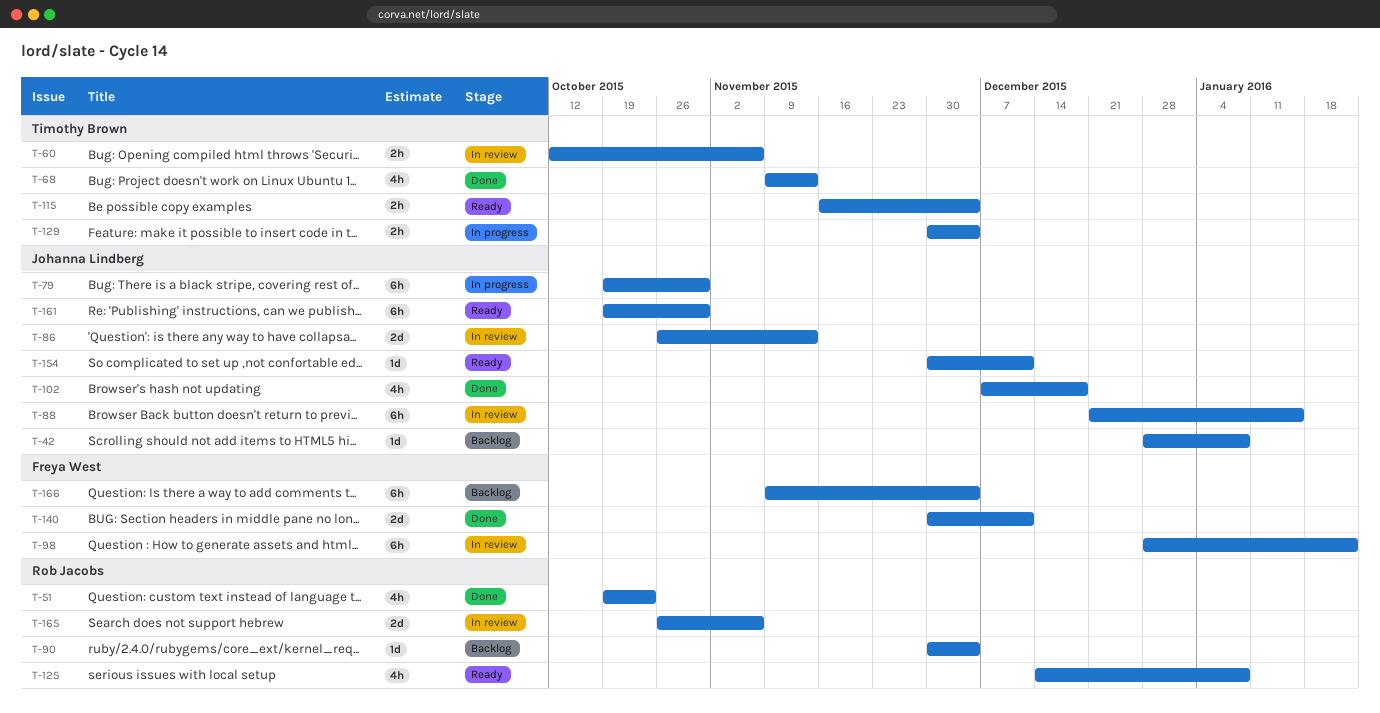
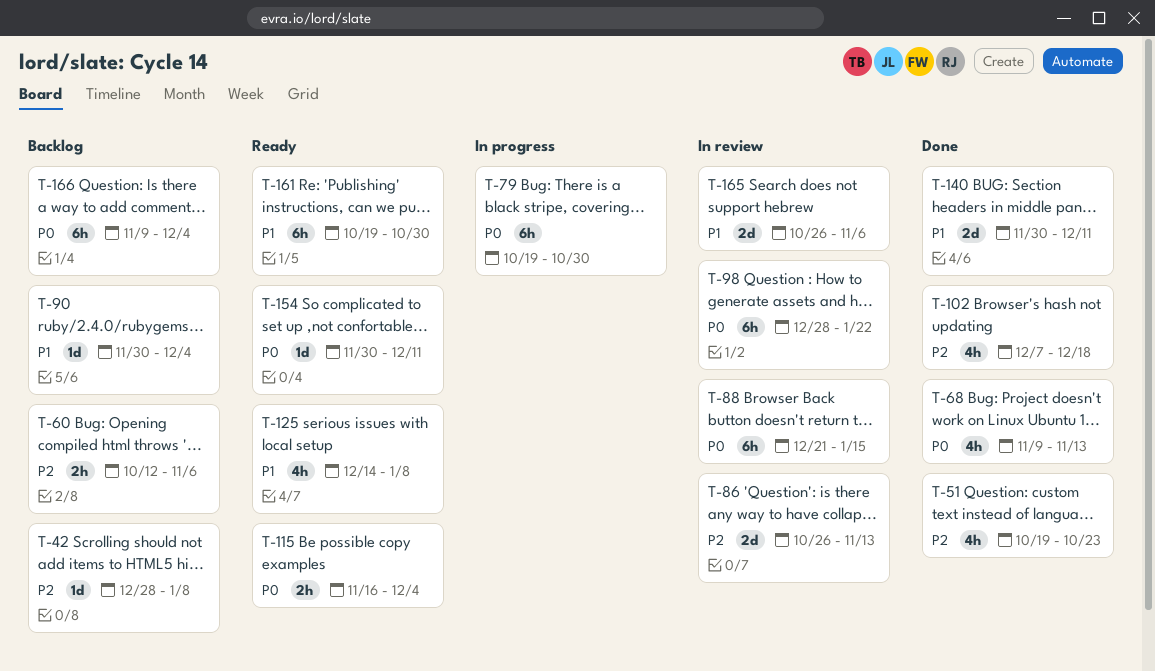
T-60, status: In review -> Backlog
T-129: present -> none

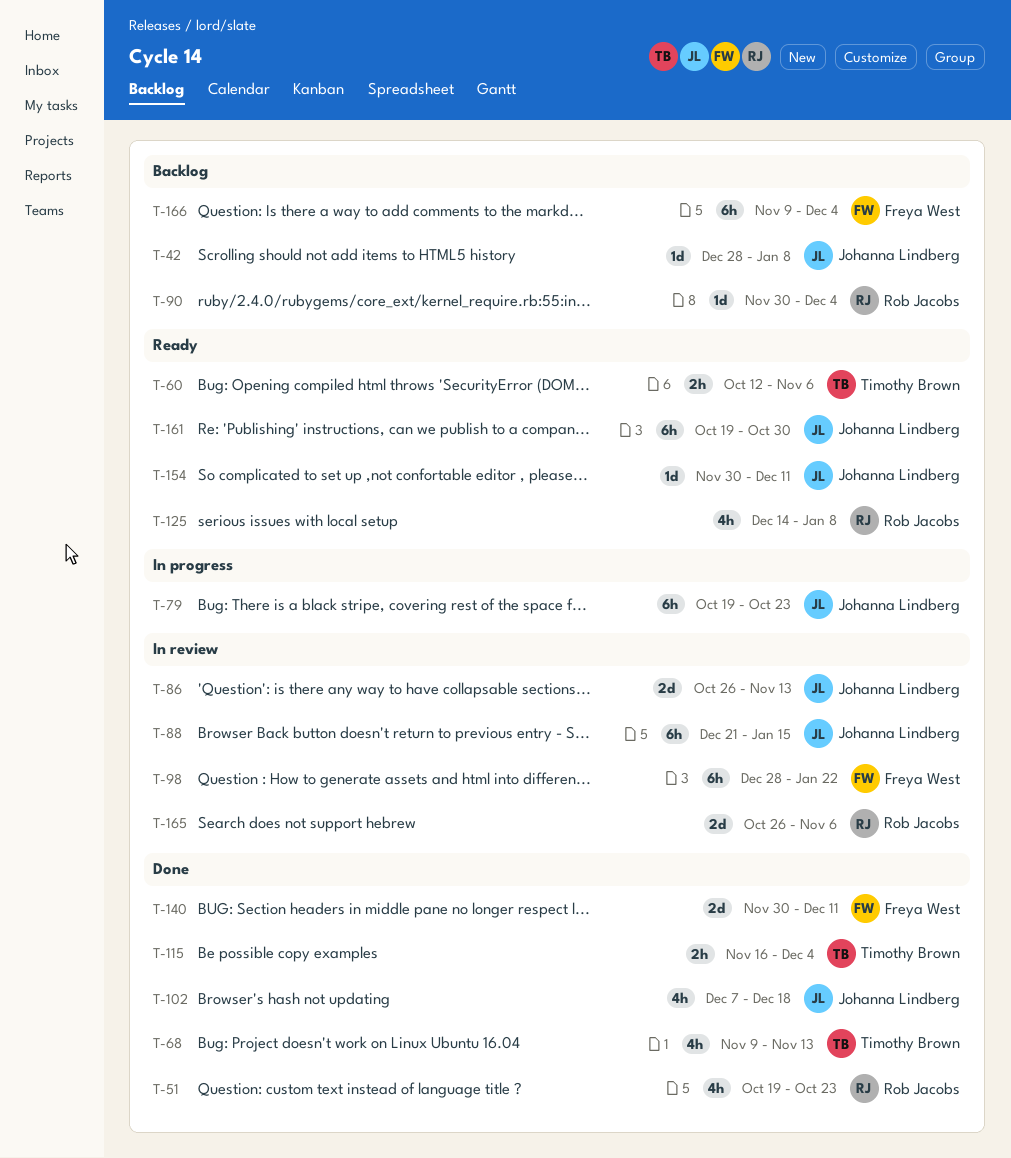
T-60, status: Backlog -> Ready
T-79, due: Oct 30 -> Oct 23
T-115, status: Ready -> Done

